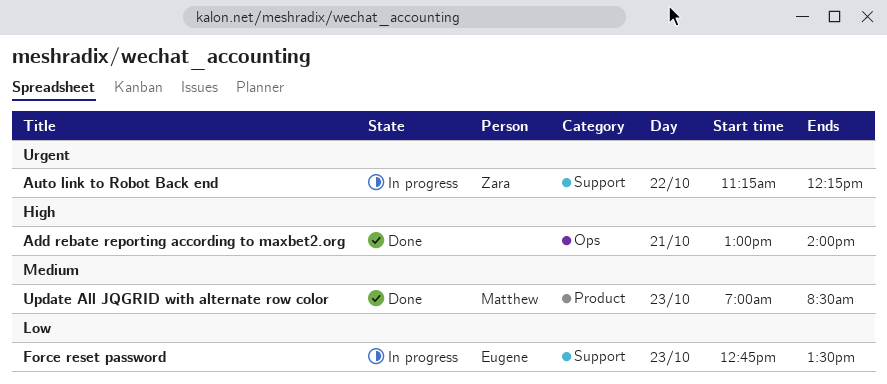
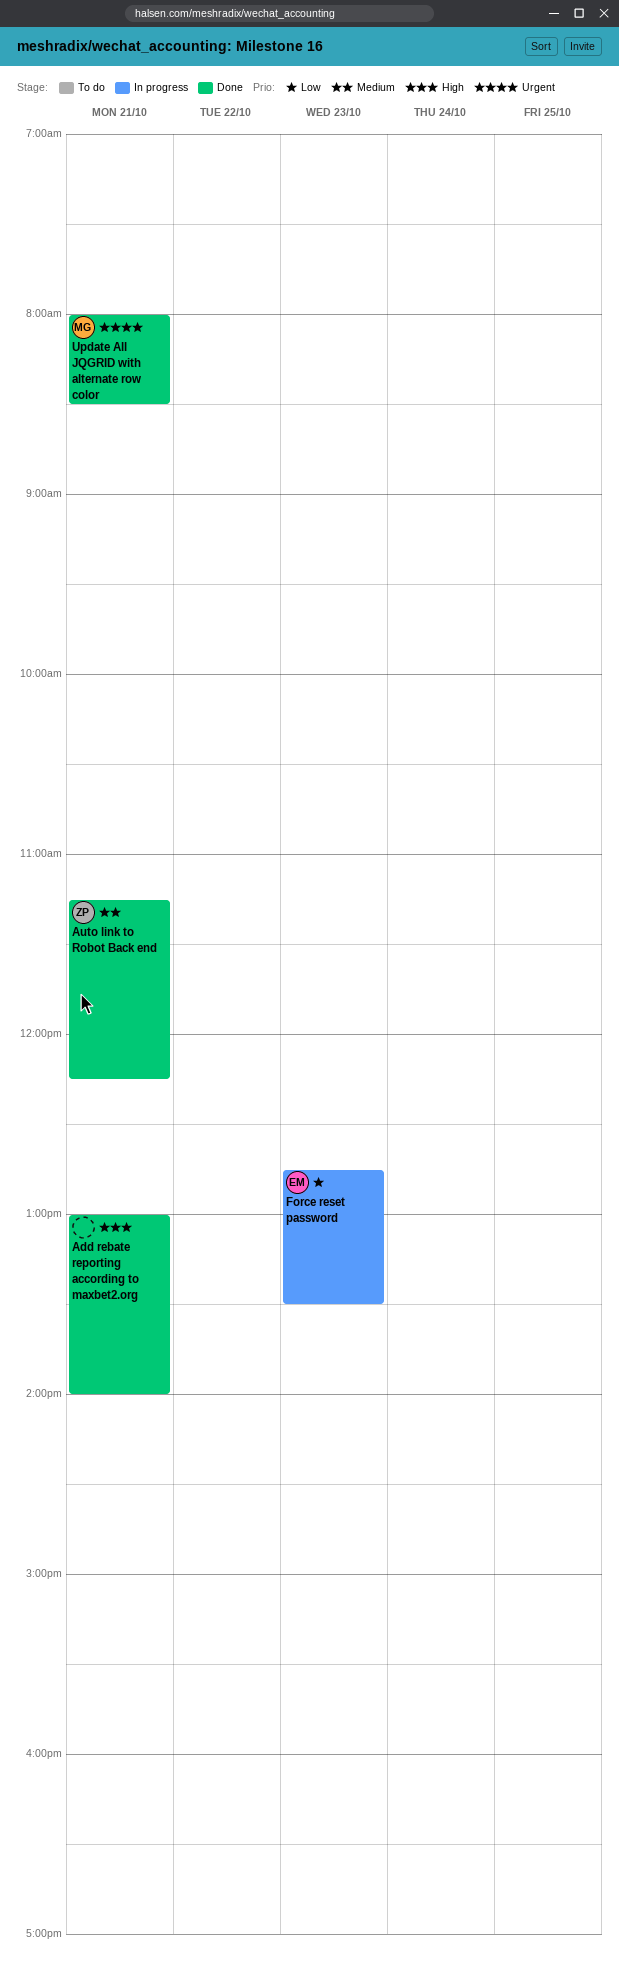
Auto link to Robot Back end, status: In progress -> Done
Auto link to Robot Back end, priority: Urgent -> Medium
Auto link to Robot Back end, day: Oct 22 -> Oct 21
Update All JQGRID with alternate row color, priority: Medium -> Urgent
Update All JQGRID with alternate row color, day: Oct 23 -> Oct 21
Update All JQGRID with alternate row color, begins: 07:00 -> 08:00

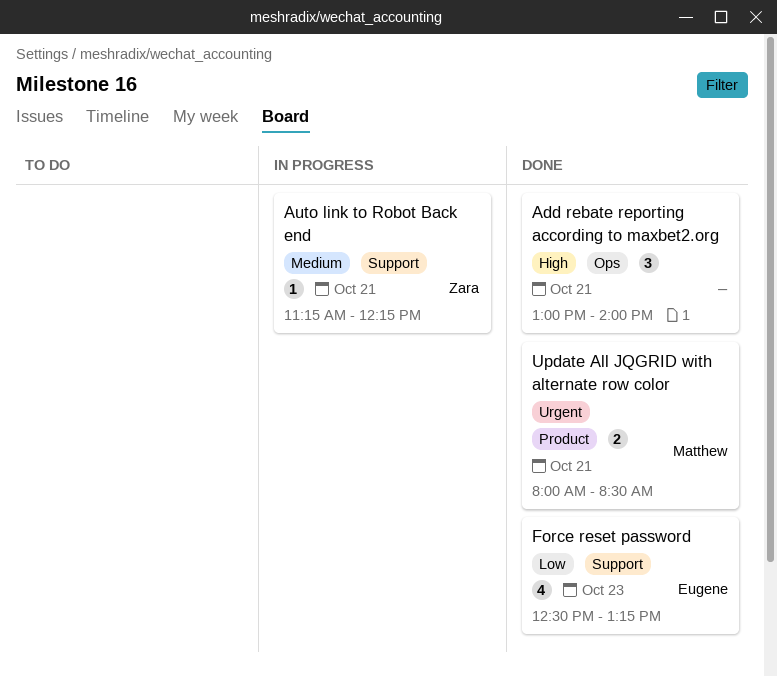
Auto link to Robot Back end, status: Done -> In progress
Force reset password, status: In progress -> Done
Force reset password, begins: 12:45 -> 12:30
Force reset password, ends: 13:30 -> 13:15

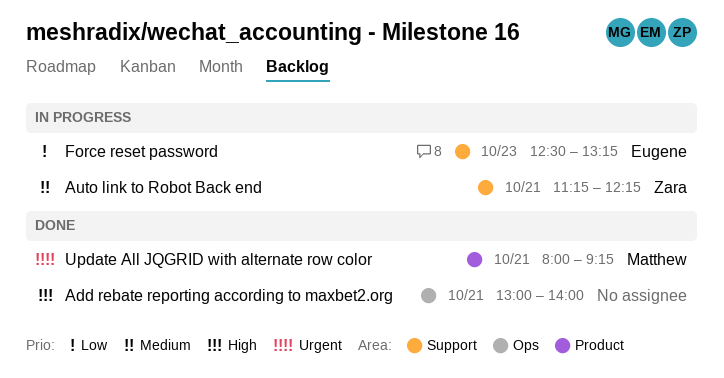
Force reset password, status: Done -> In progress
Update All JQGRID with alternate row color, ends: 08:30 -> 09:15

